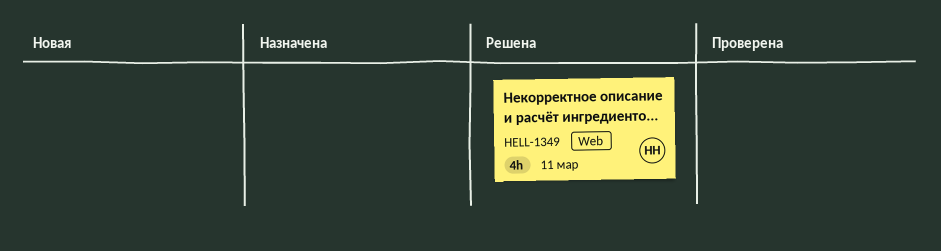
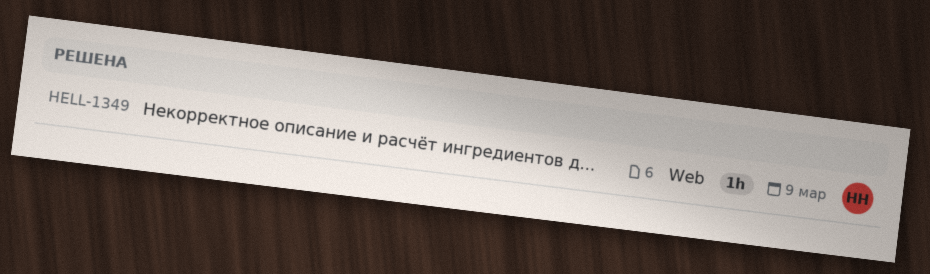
HELL-1349, estimate: 4h -> 1h
HELL-1349, due: Mar 11 -> Mar 9

